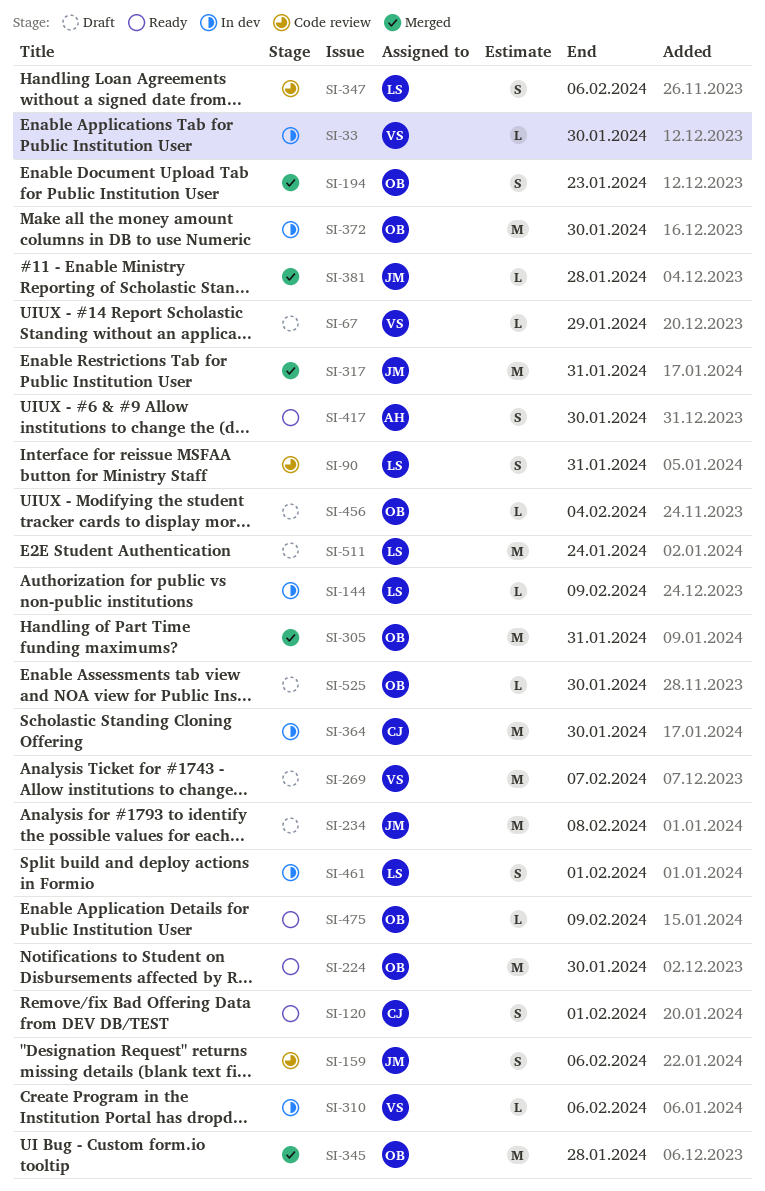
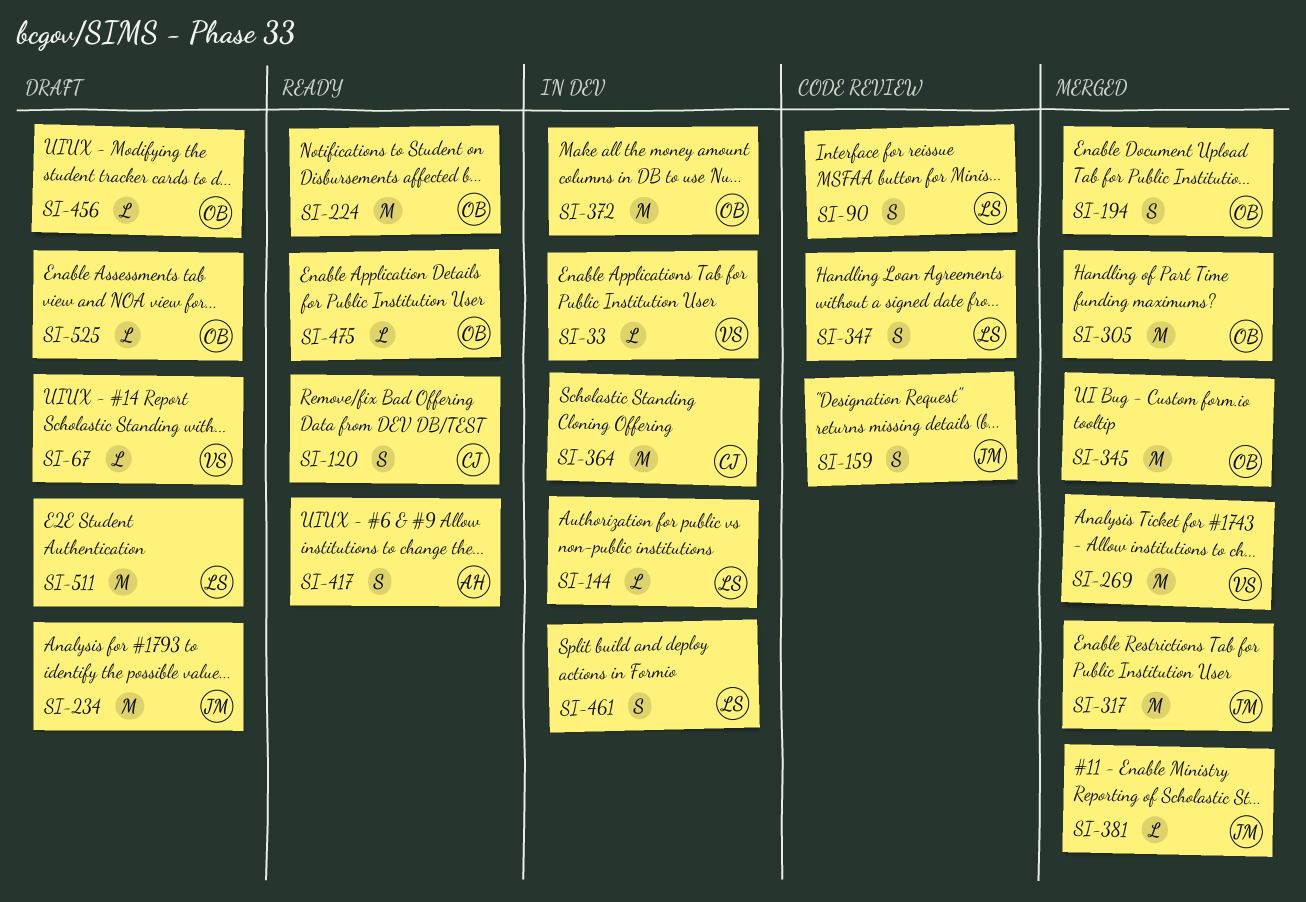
SI-269, status: Draft -> Merged
SI-310: present -> none

